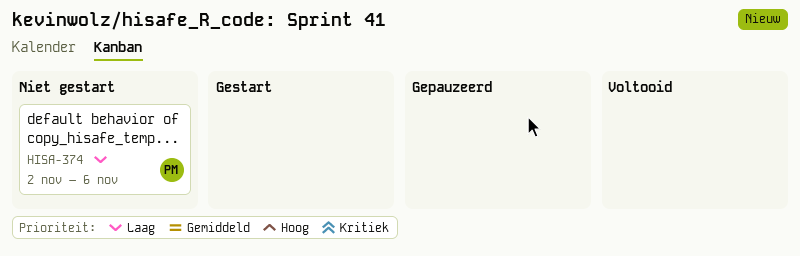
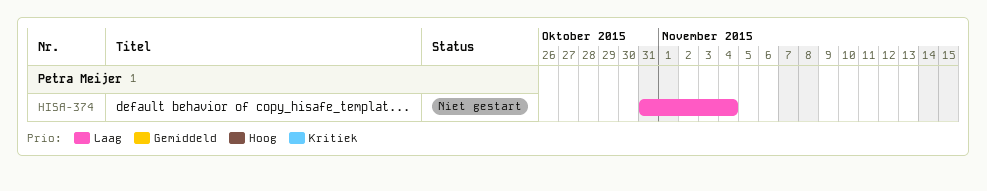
HISA-374, start: Nov 2 -> Oct 31
HISA-374, due: Nov 6 -> Nov 4

